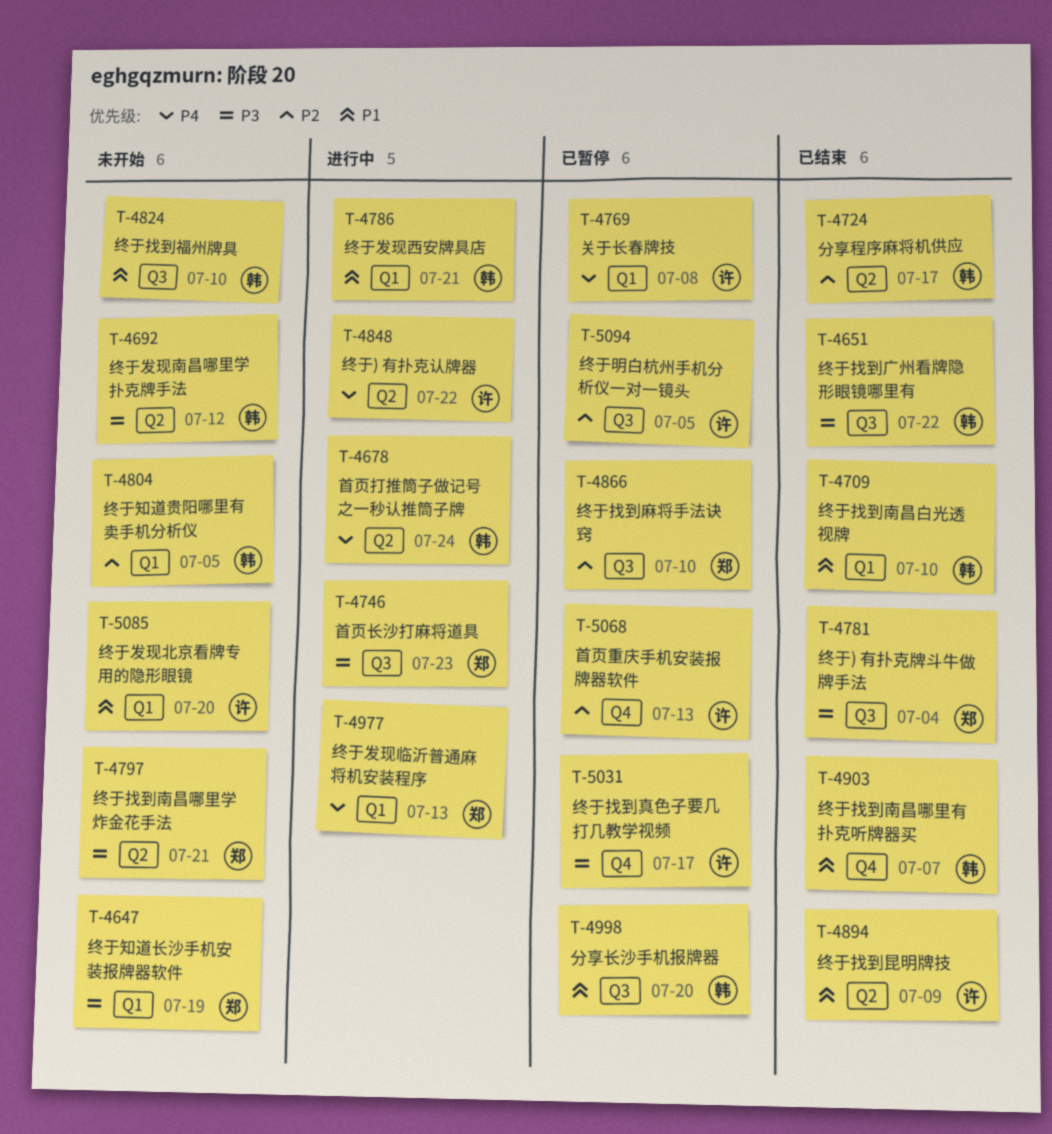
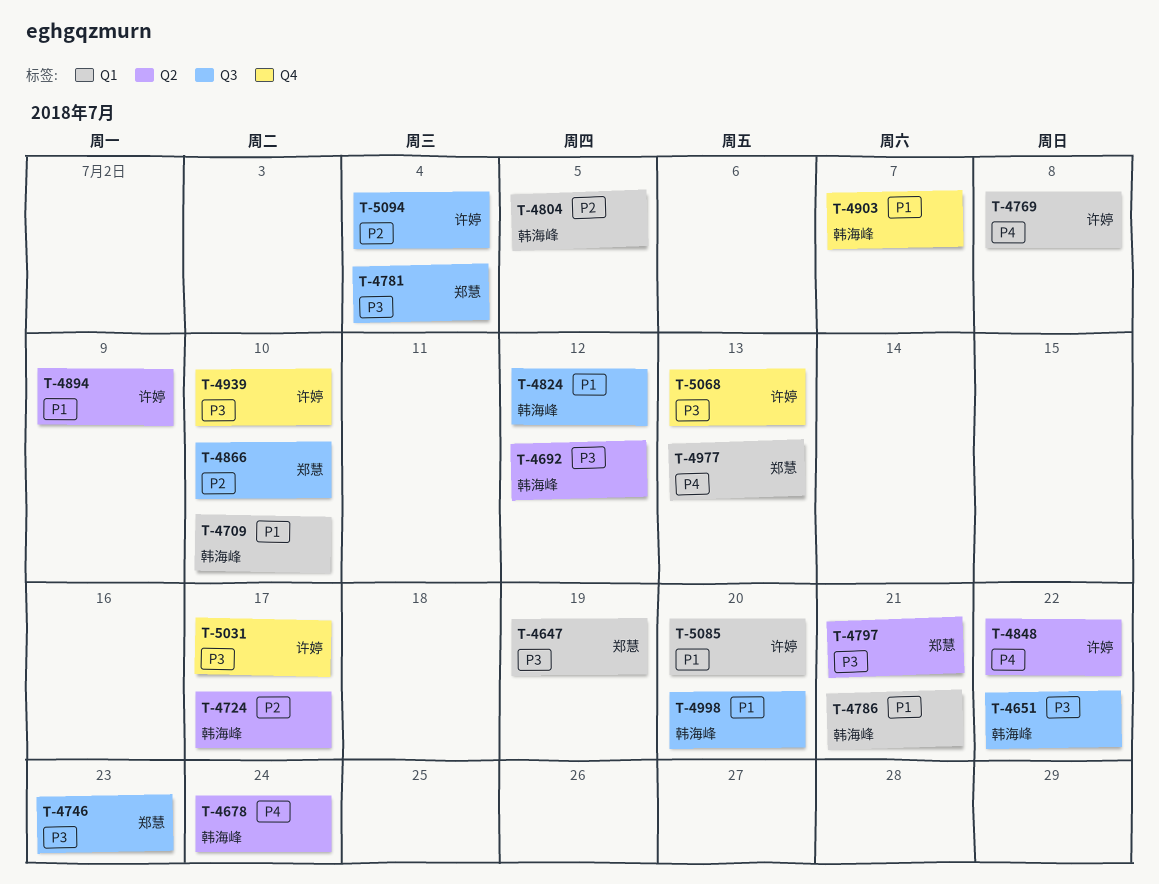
T-4824, due: Jul 10 -> Jul 12
T-4939: none -> present
T-5068, priority: P2 -> P3
T-5094, due: Jul 5 -> Jul 4

